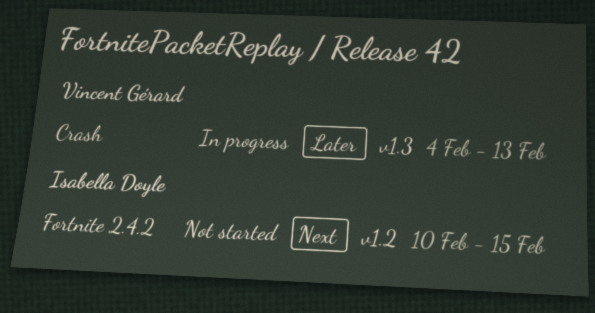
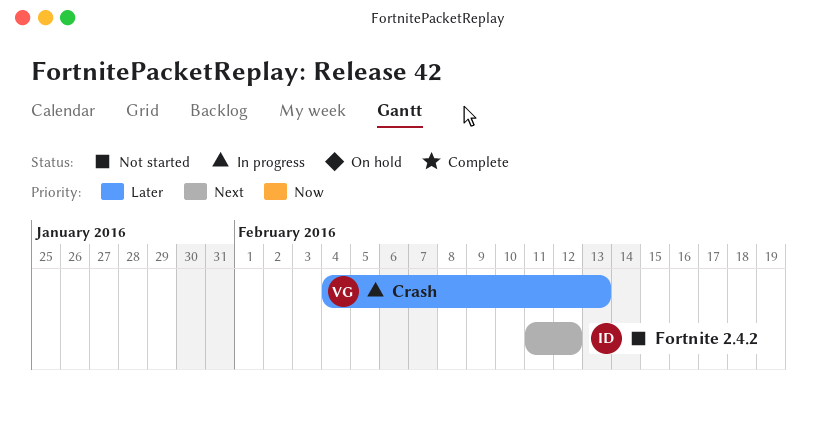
Fortnite 2.4.2, start: Feb 10 -> Feb 11
Fortnite 2.4.2, due: Feb 15 -> Feb 12

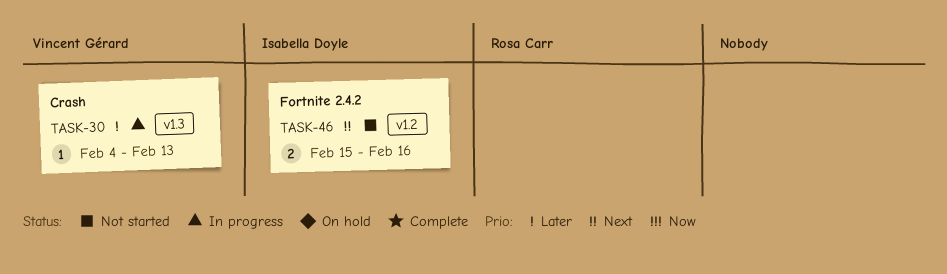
Fortnite 2.4.2, start: Feb 11 -> Feb 15
Fortnite 2.4.2, due: Feb 12 -> Feb 16

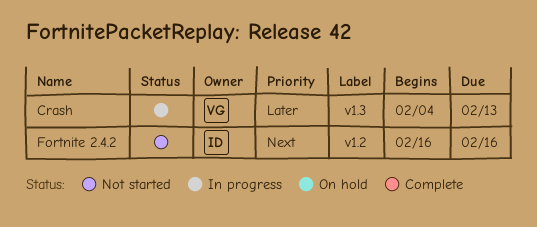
Fortnite 2.4.2, start: Feb 15 -> Feb 16

